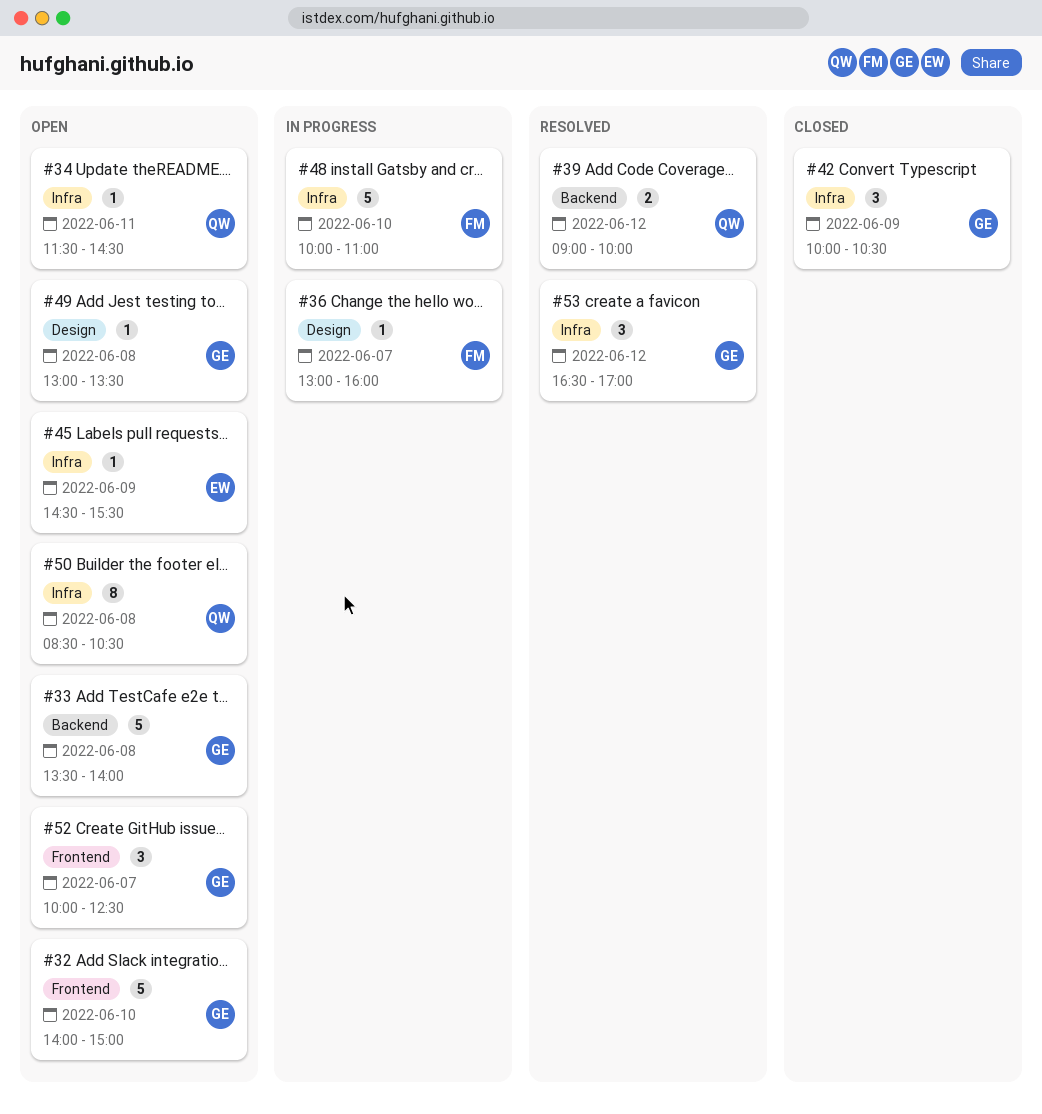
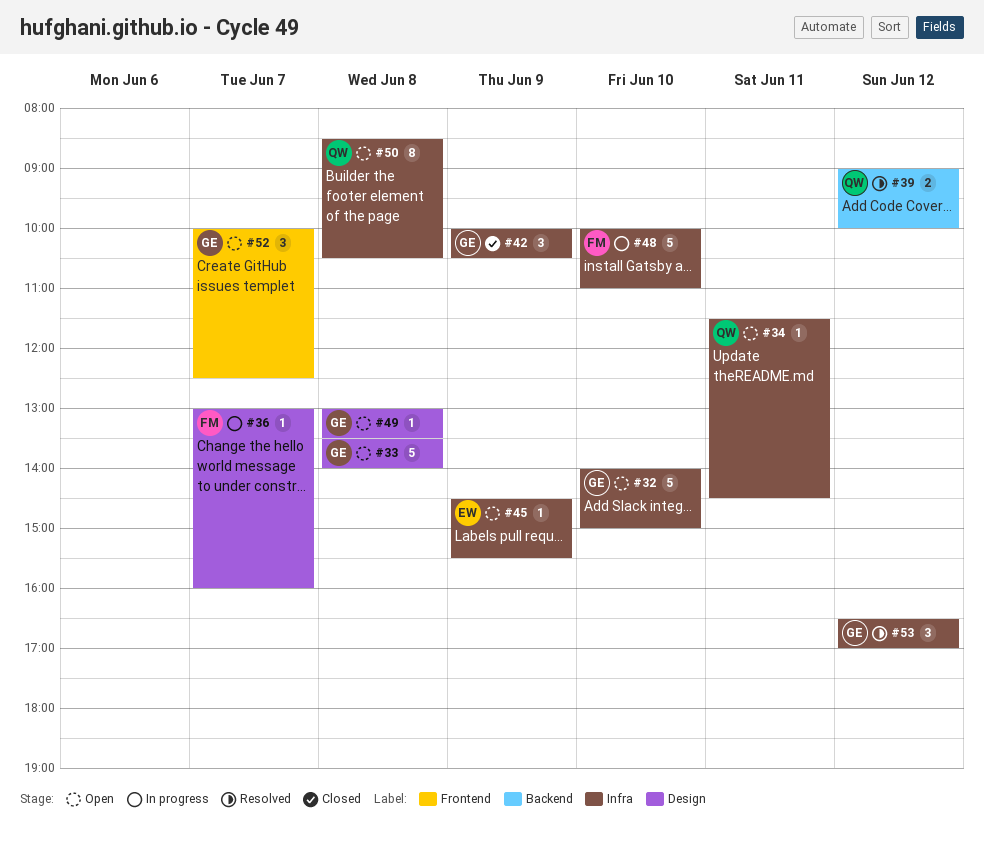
#32, label: Frontend -> Infra
#33, label: Backend -> Design

